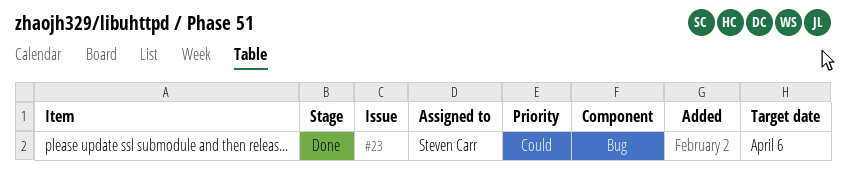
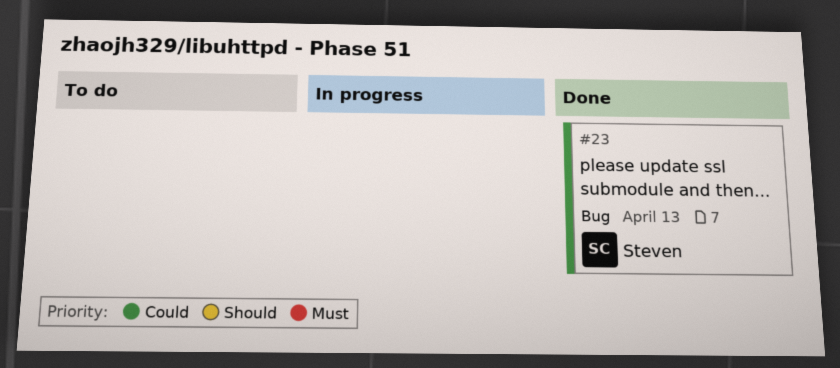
#23, due: Apr 6 -> Apr 13

